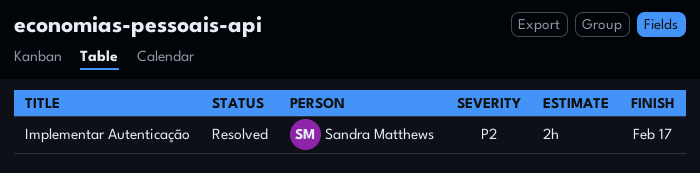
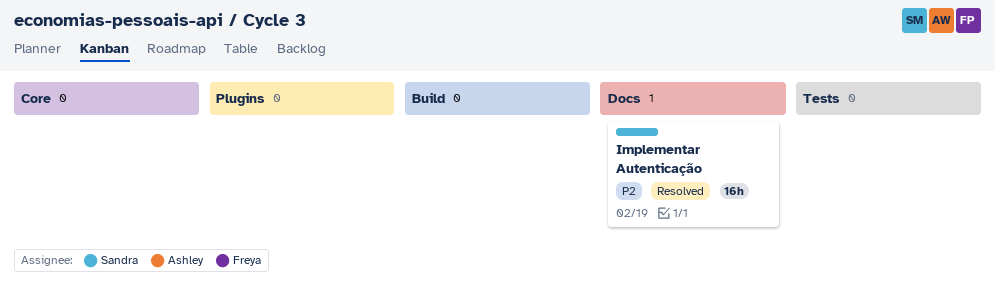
Implementar Autenticação, estimate: 2h -> 16h
Implementar Autenticação, due: Feb 17 -> Feb 19

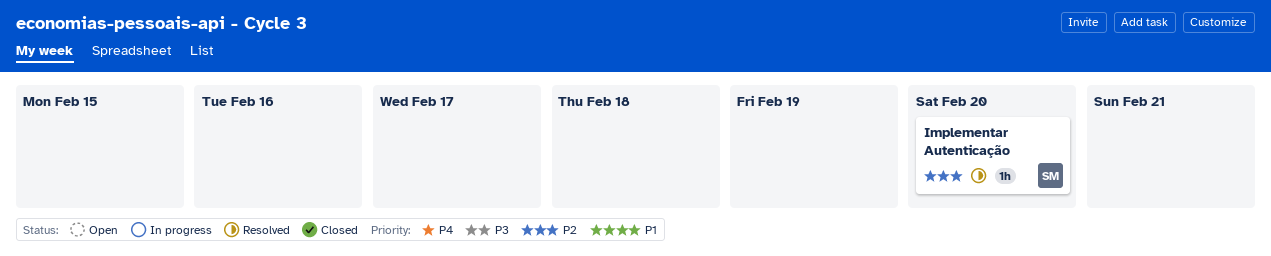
Implementar Autenticação, estimate: 16h -> 1h
Implementar Autenticação, due: Feb 19 -> Feb 20

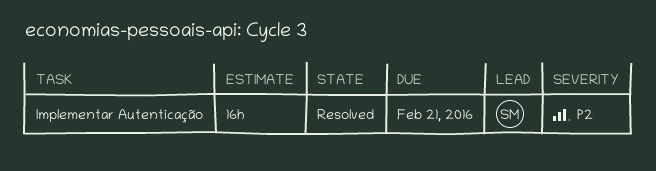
Implementar Autenticação, estimate: 1h -> 16h
Implementar Autenticação, due: Feb 20 -> Feb 21

